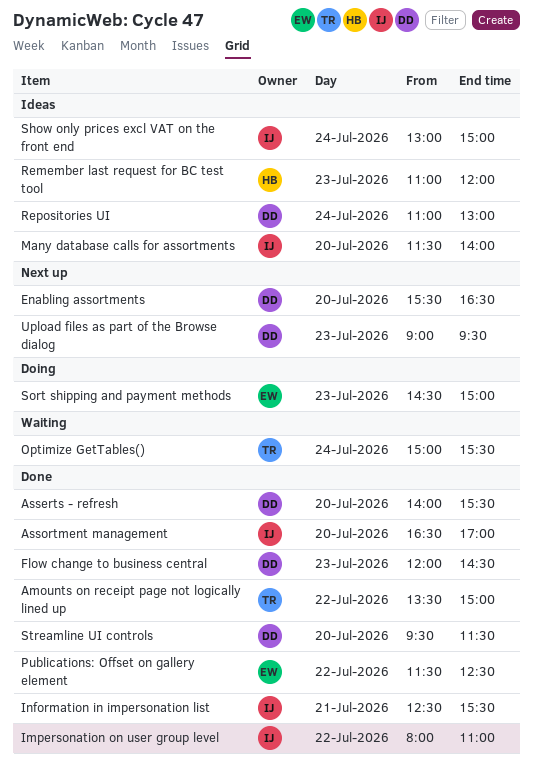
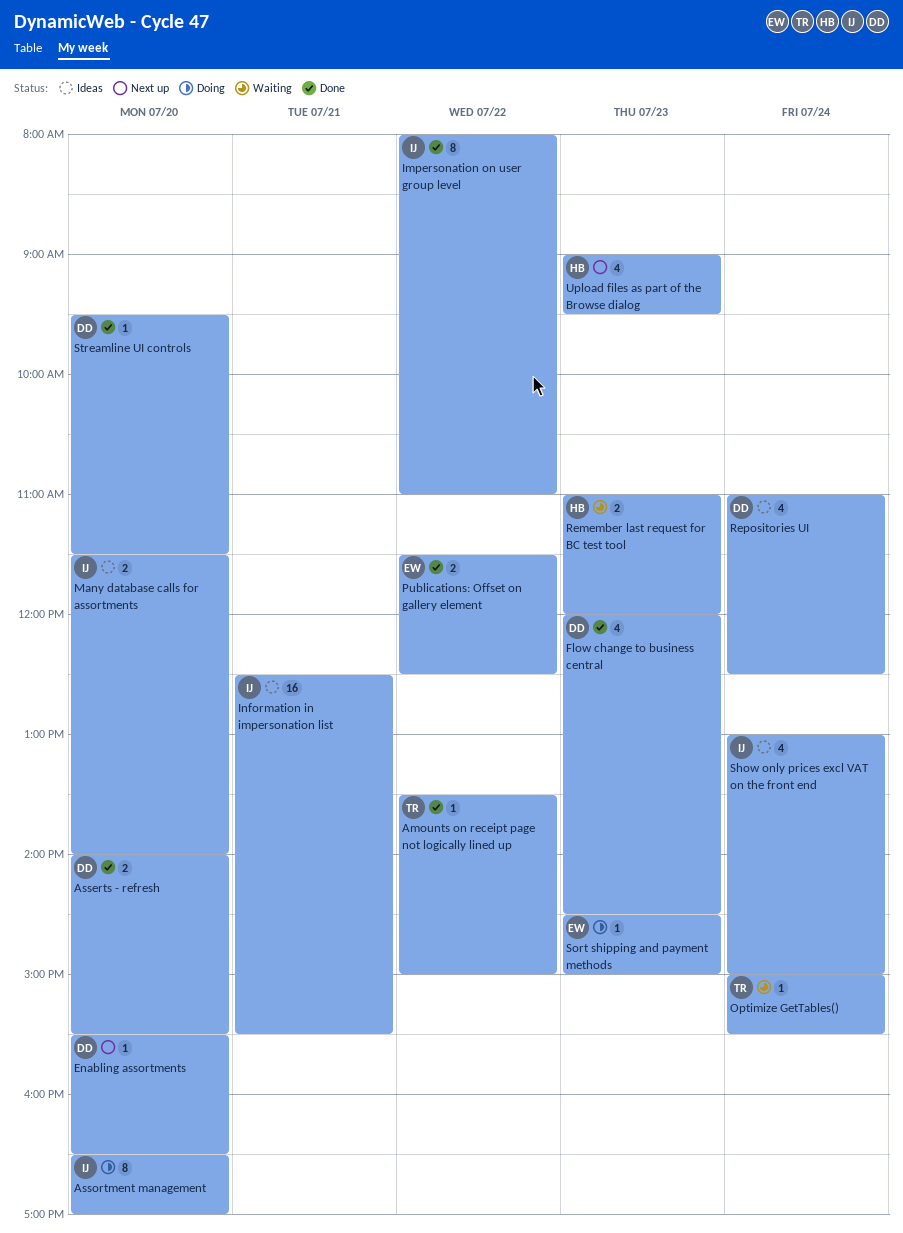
Assortment management, status: Done -> Doing
Information in impersonation list, status: Done -> Ideas
Remember last request for BC test tool, status: Ideas -> Waiting
Repositories UI, ends: 13:00 -> 12:30
Upload files as part of the Browse dialog, owner: DD -> HB

